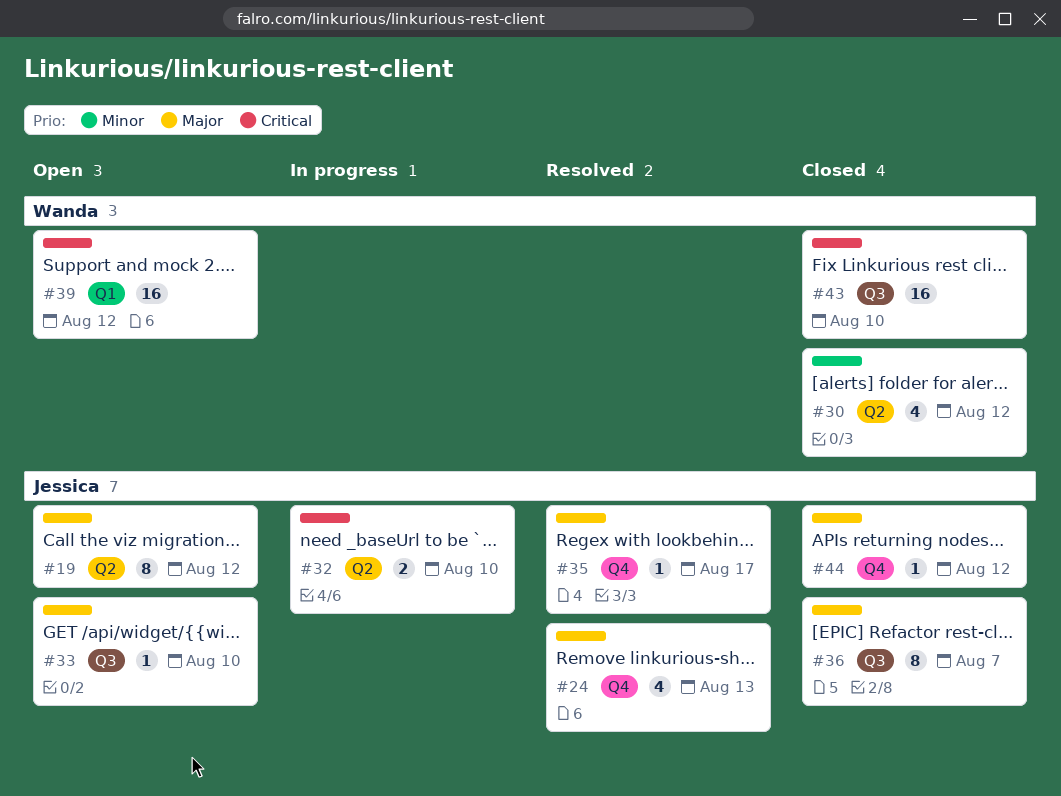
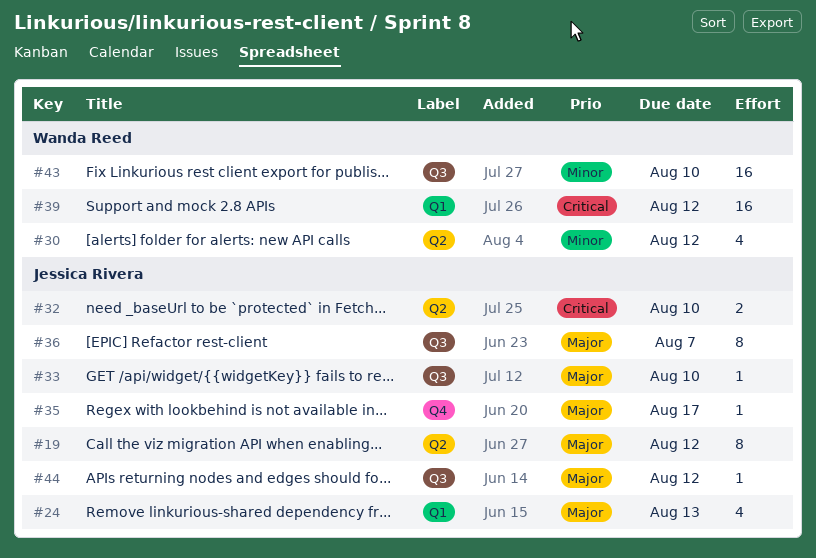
#24, label: Q4 -> Q1
#43, priority: Critical -> Minor
#44, label: Q4 -> Q3

